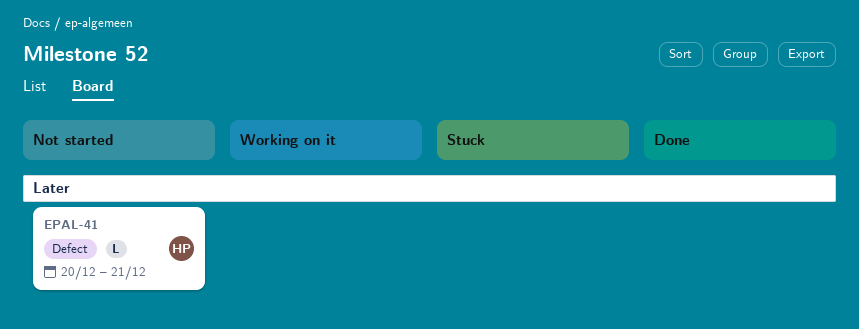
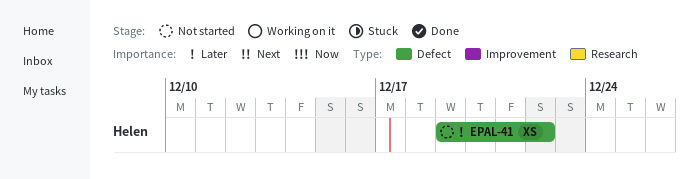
EPAL-41, estimate: L -> XS
EPAL-41, start: Dec 20 -> Dec 19
EPAL-41, due: Dec 21 -> Dec 22

